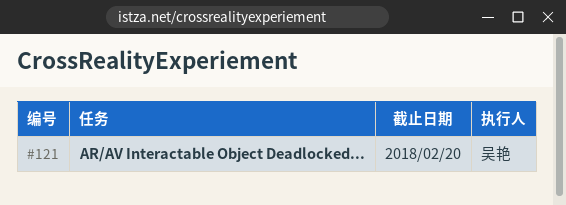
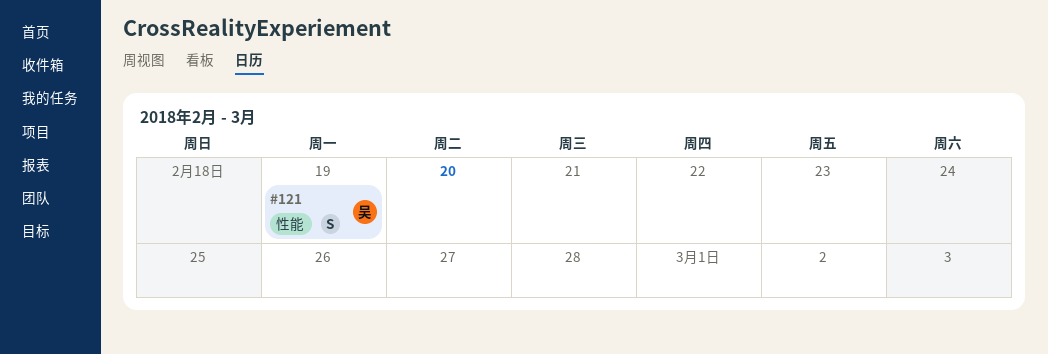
#121, due: Feb 20 -> Feb 19

